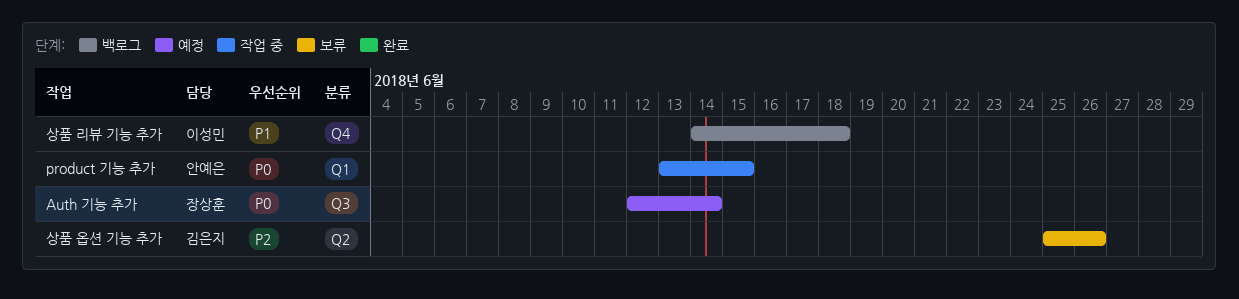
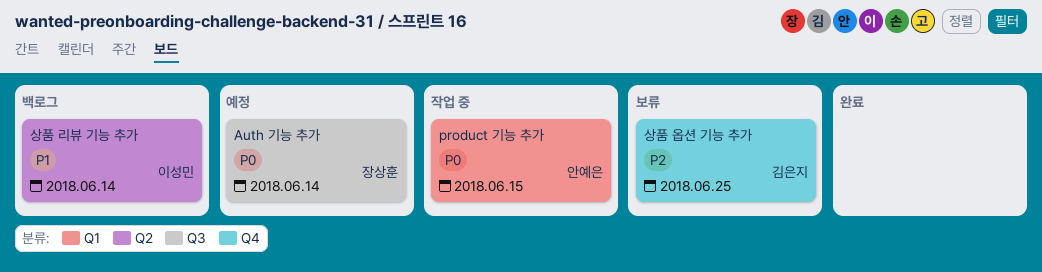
상품 리뷰 기능 추가, label: Q4 -> Q2
상품 리뷰 기능 추가, due: Jun 18 -> Jun 14
상품 옵션 기능 추가, label: Q2 -> Q4
상품 옵션 기능 추가, due: Jun 26 -> Jun 25

